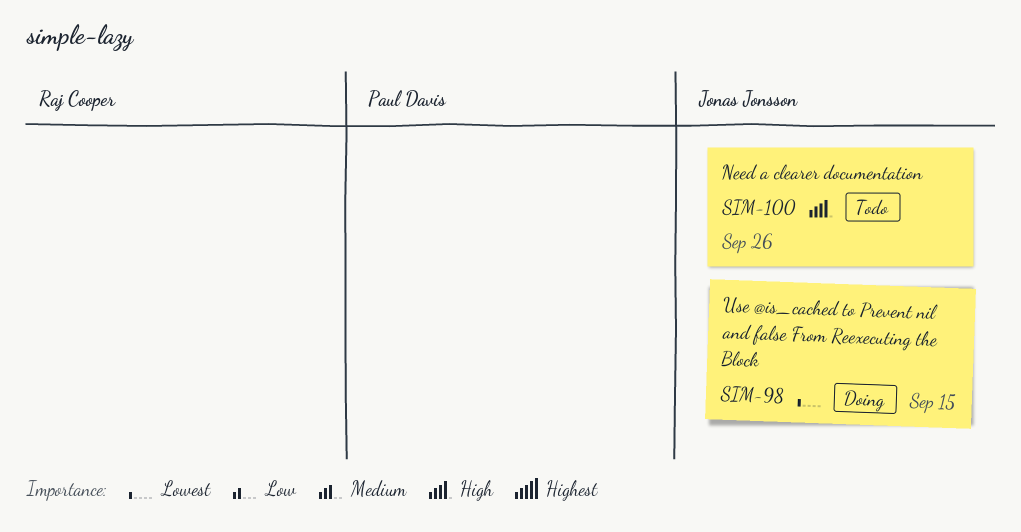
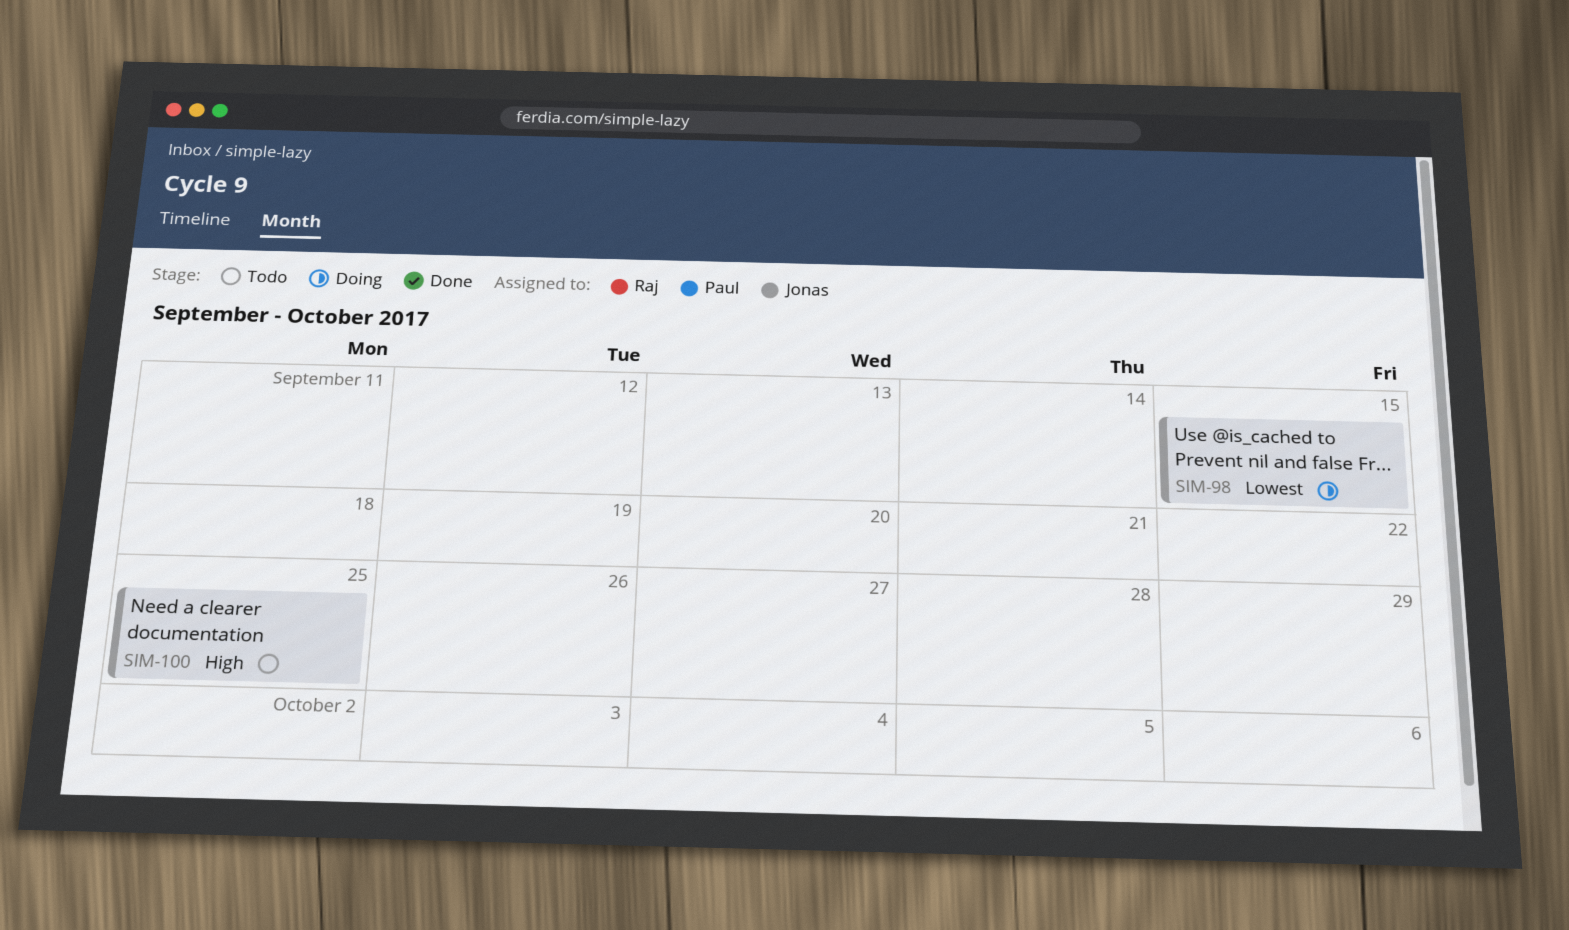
SIM-100, due: Sep 26 -> Sep 25

